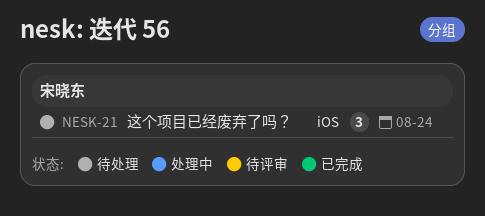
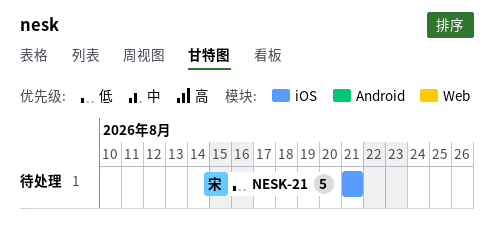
NESK-21, estimate: 3 -> 5
NESK-21, due: Aug 24 -> Aug 21

